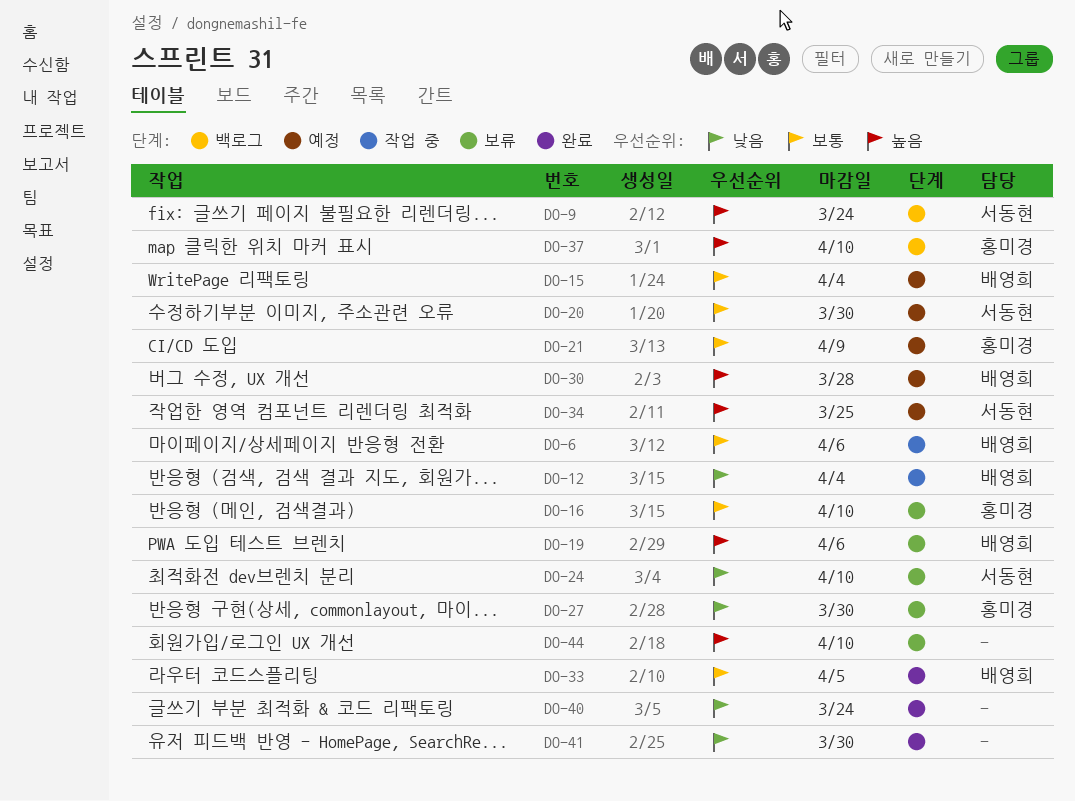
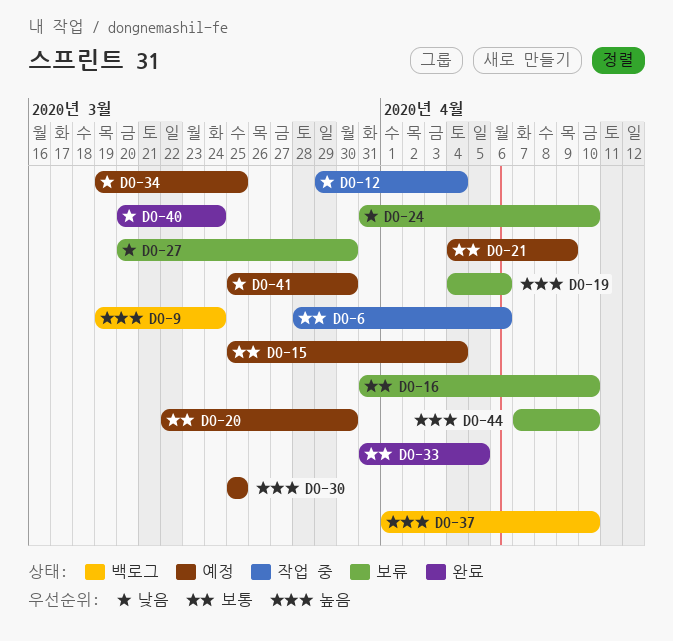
DO-30, due: Mar 28 -> Mar 25
DO-34, priority: 높음 -> 낮음
DO-41, status: 완료 -> 예정

